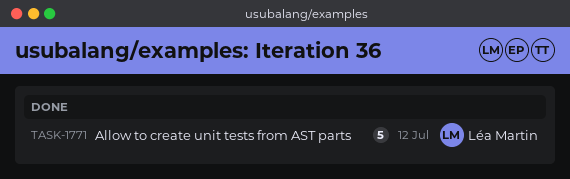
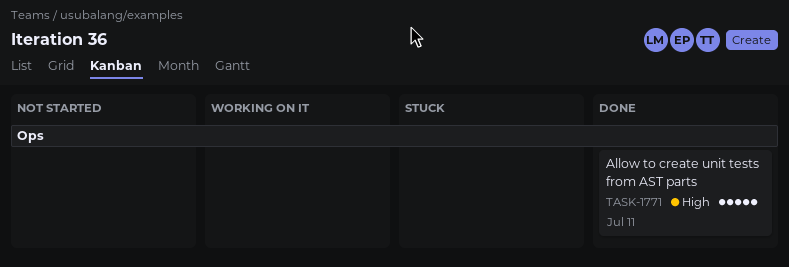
TASK-1771, due: Jul 12 -> Jul 11

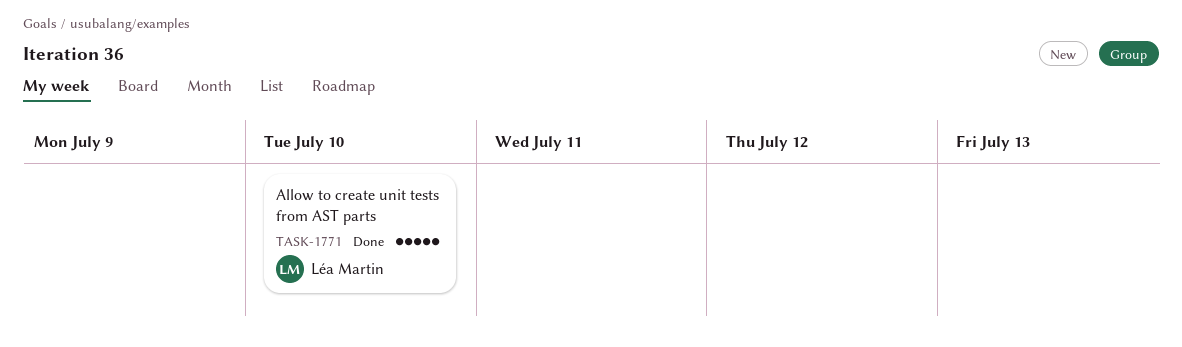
TASK-1771, due: Jul 11 -> Jul 10

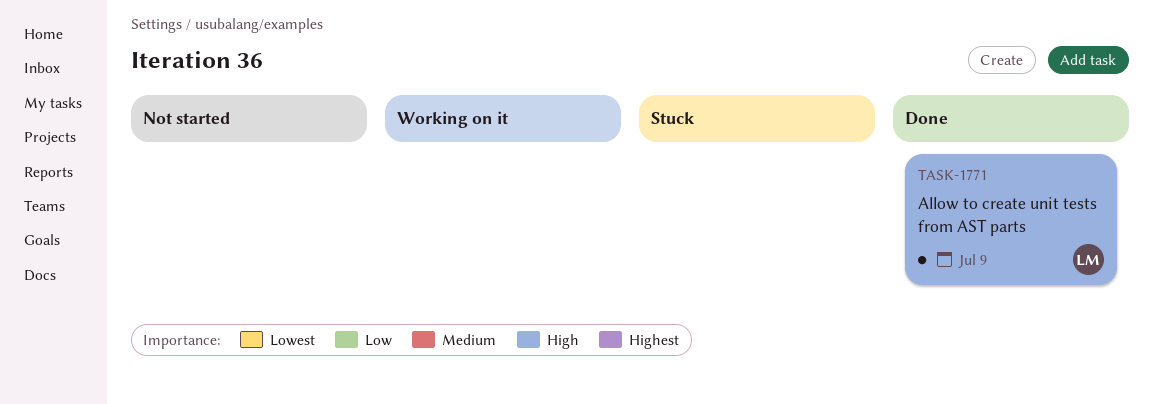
TASK-1771, estimate: 5 -> 1
TASK-1771, due: Jul 10 -> Jul 9

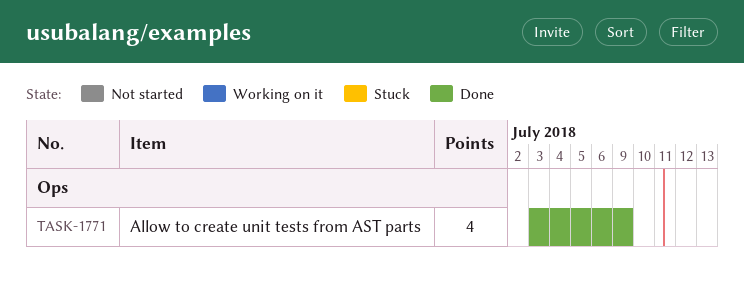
TASK-1771, estimate: 1 -> 4

